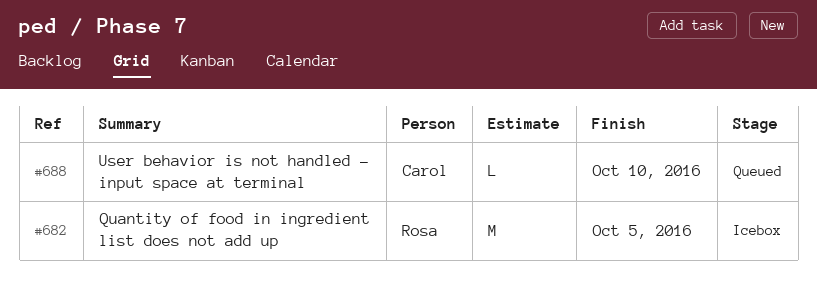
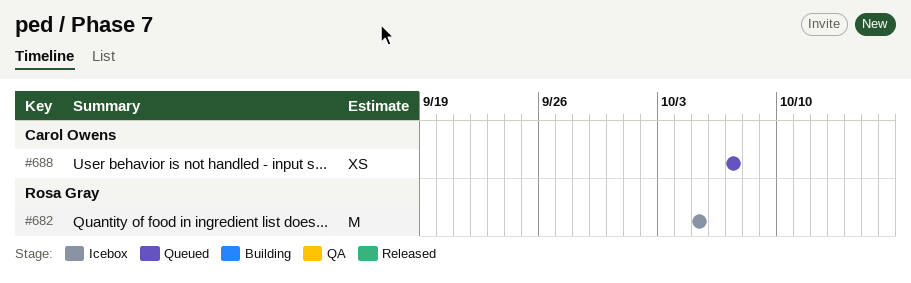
#688, estimate: L -> XS
#688, due: Oct 10 -> Oct 7

